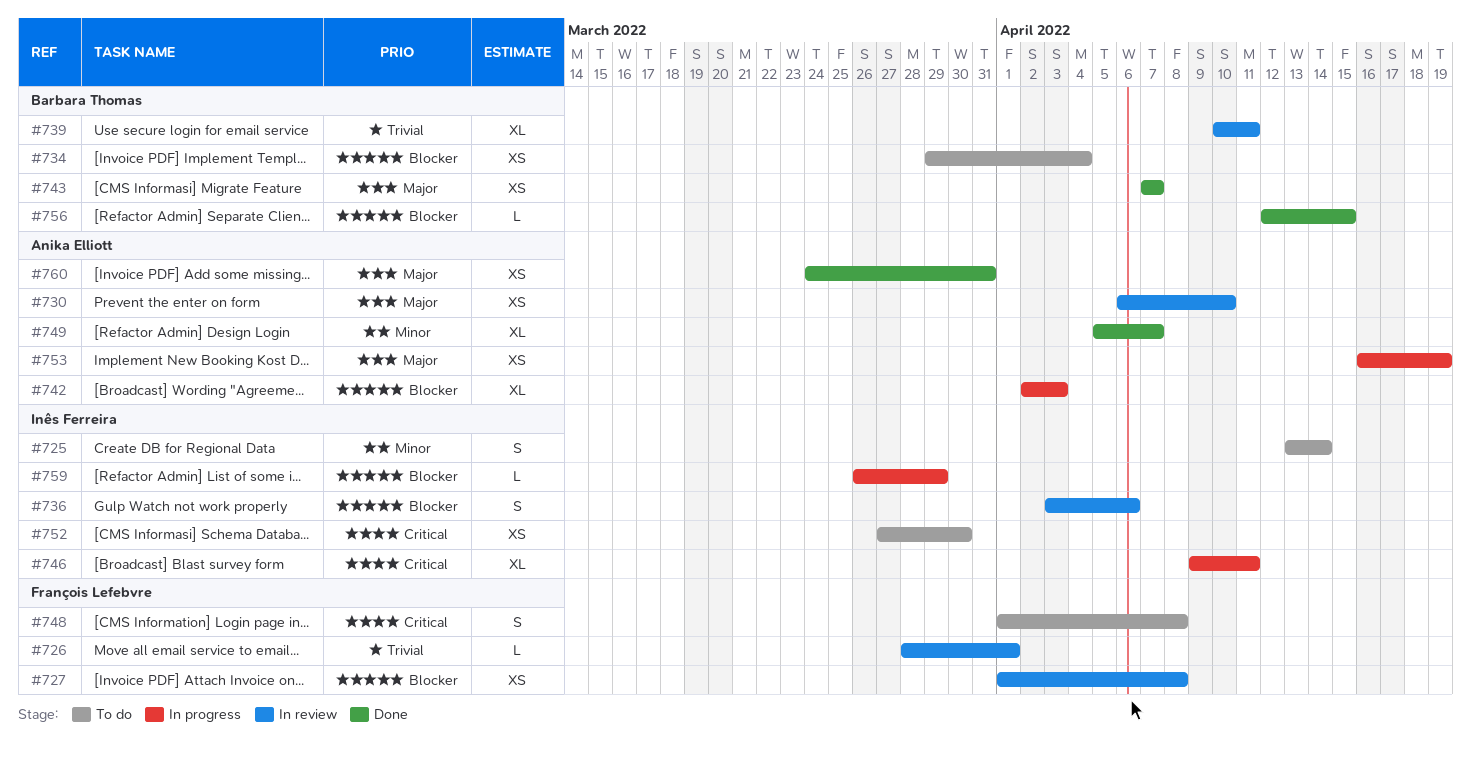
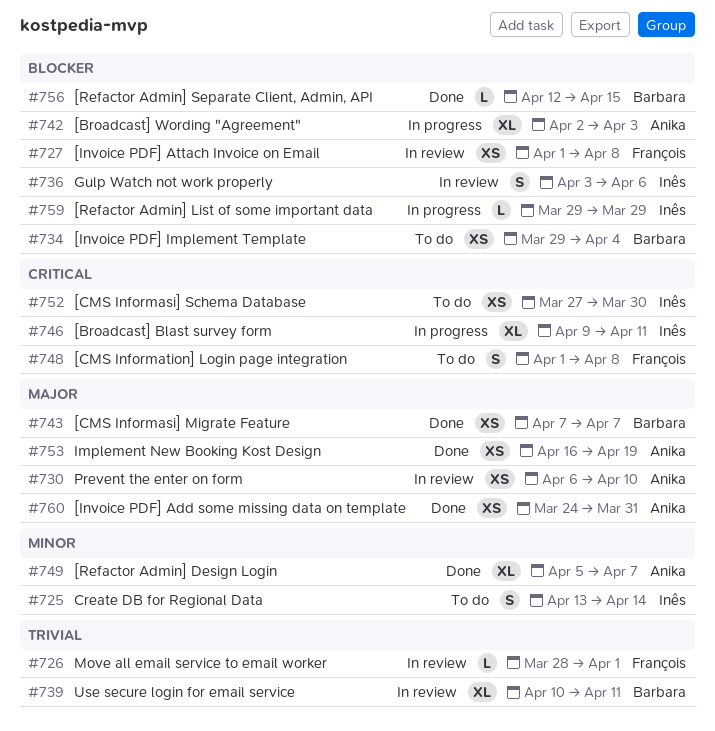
#753, status: In progress -> Done
#759, start: Mar 26 -> Mar 29

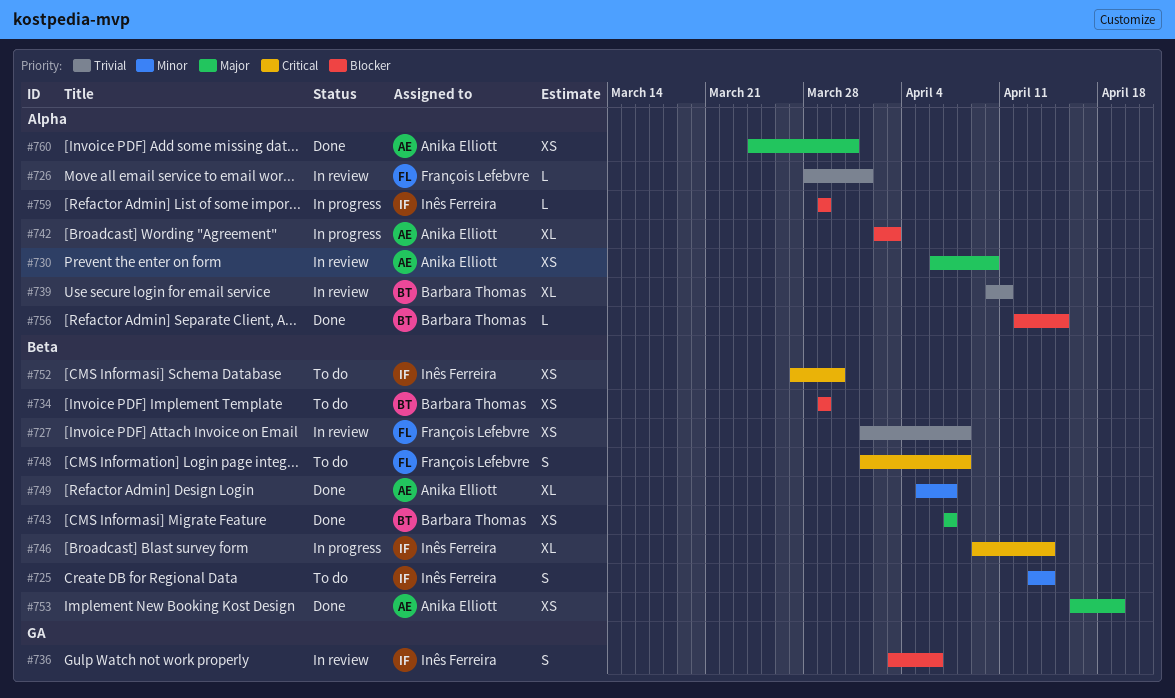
#727, priority: Blocker -> Trivial
#734, due: Apr 4 -> Mar 29
#746, due: Apr 11 -> Apr 14

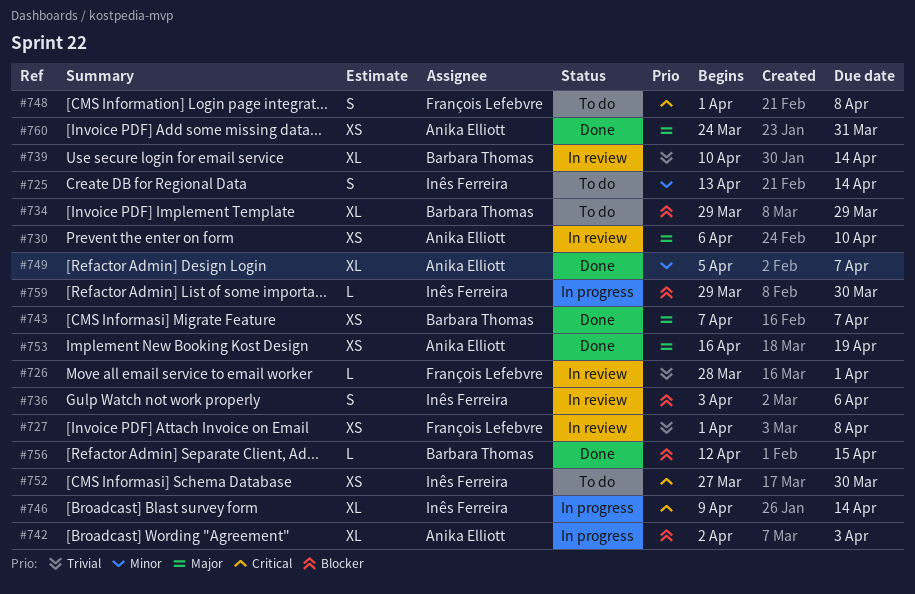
#734, estimate: XS -> XL
#739, due: Apr 11 -> Apr 14
#759, due: Mar 29 -> Mar 30

